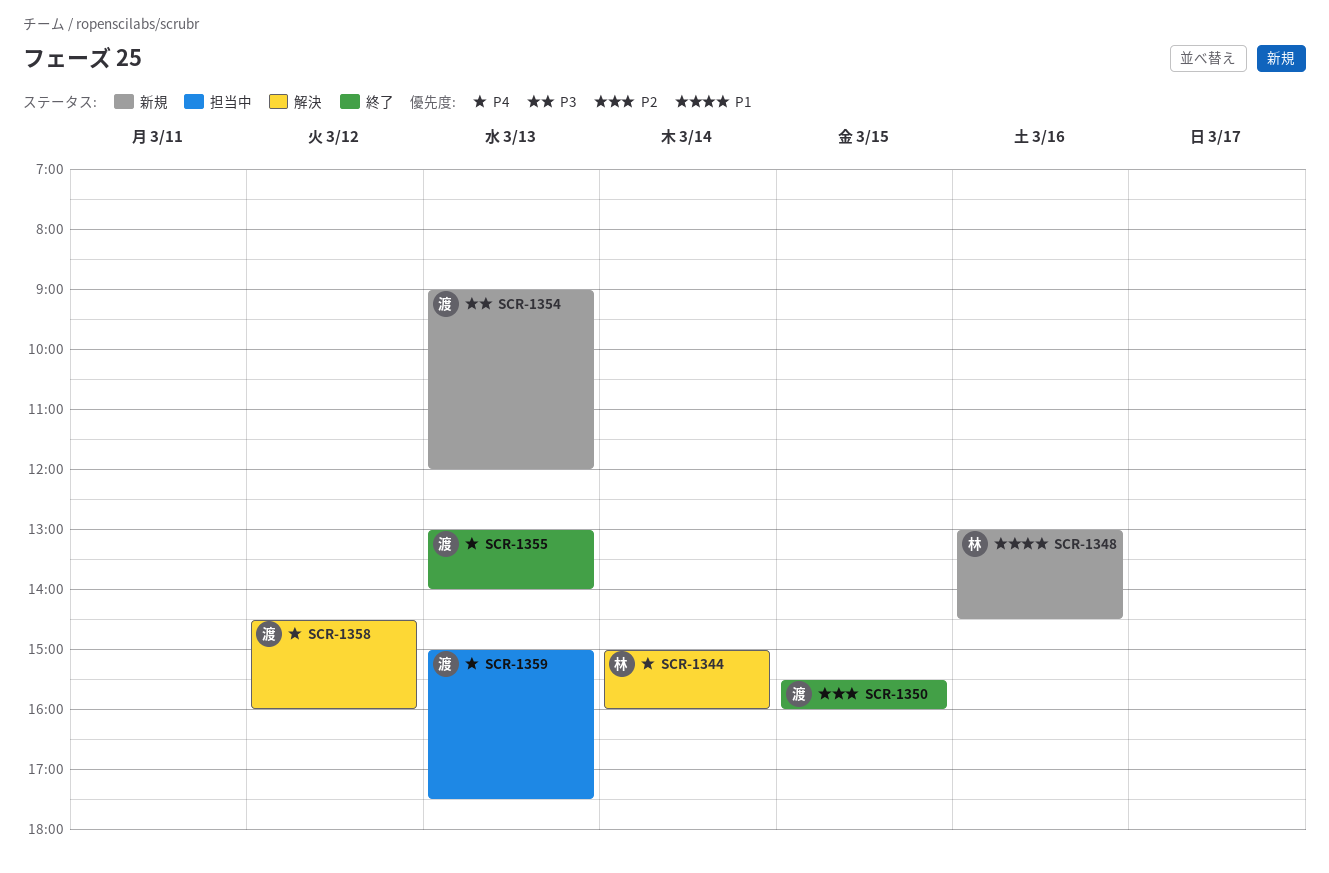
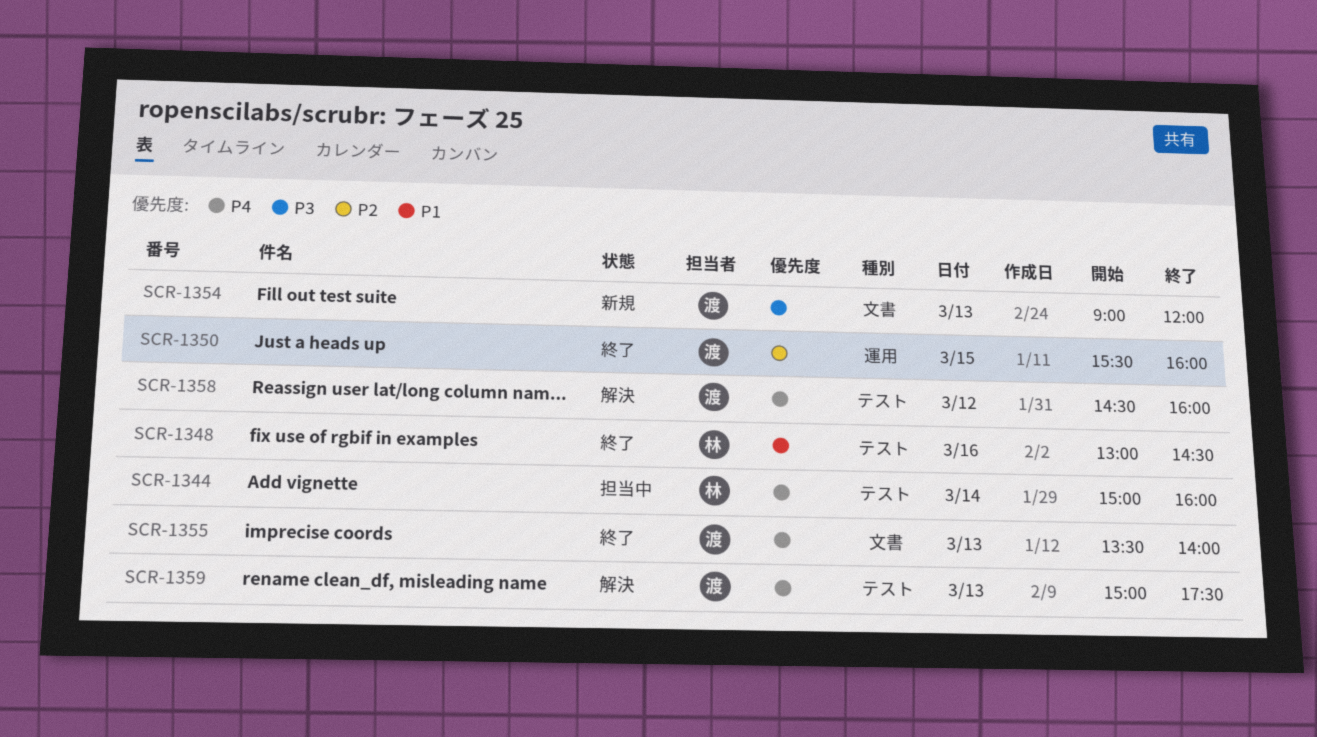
SCR-1344, status: 解決 -> 担当中
SCR-1348, status: 新規 -> 終了
SCR-1355, begins: 13:00 -> 13:30
SCR-1359, status: 担当中 -> 解決

